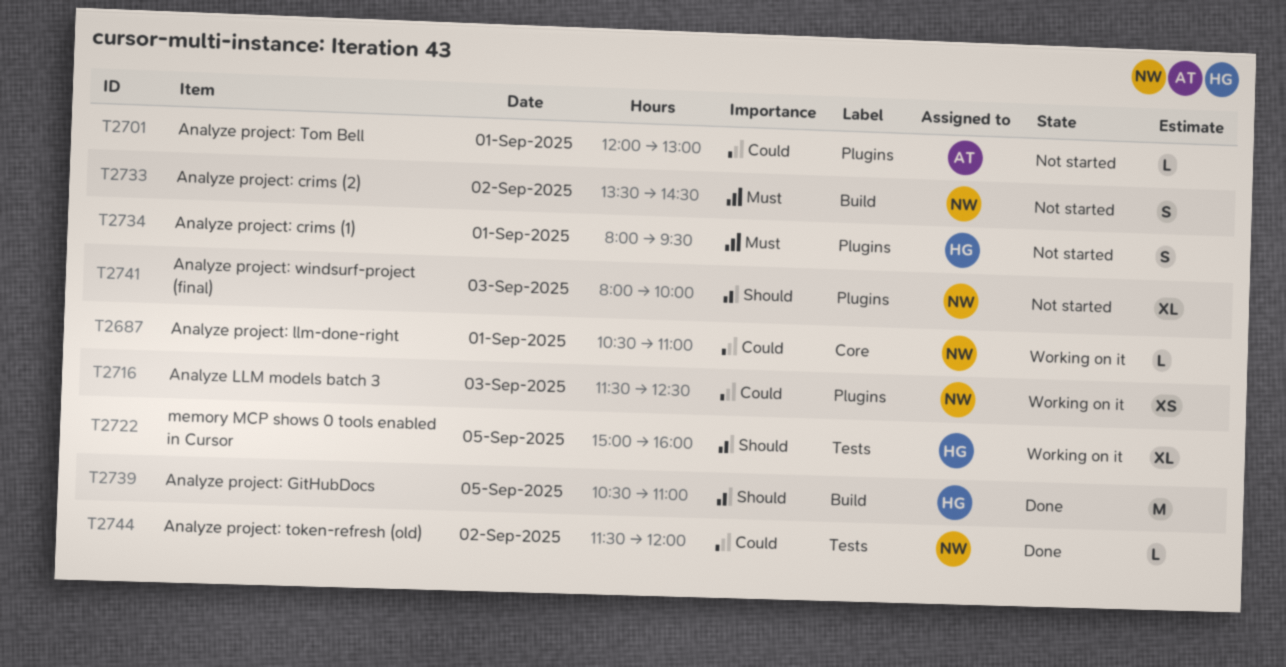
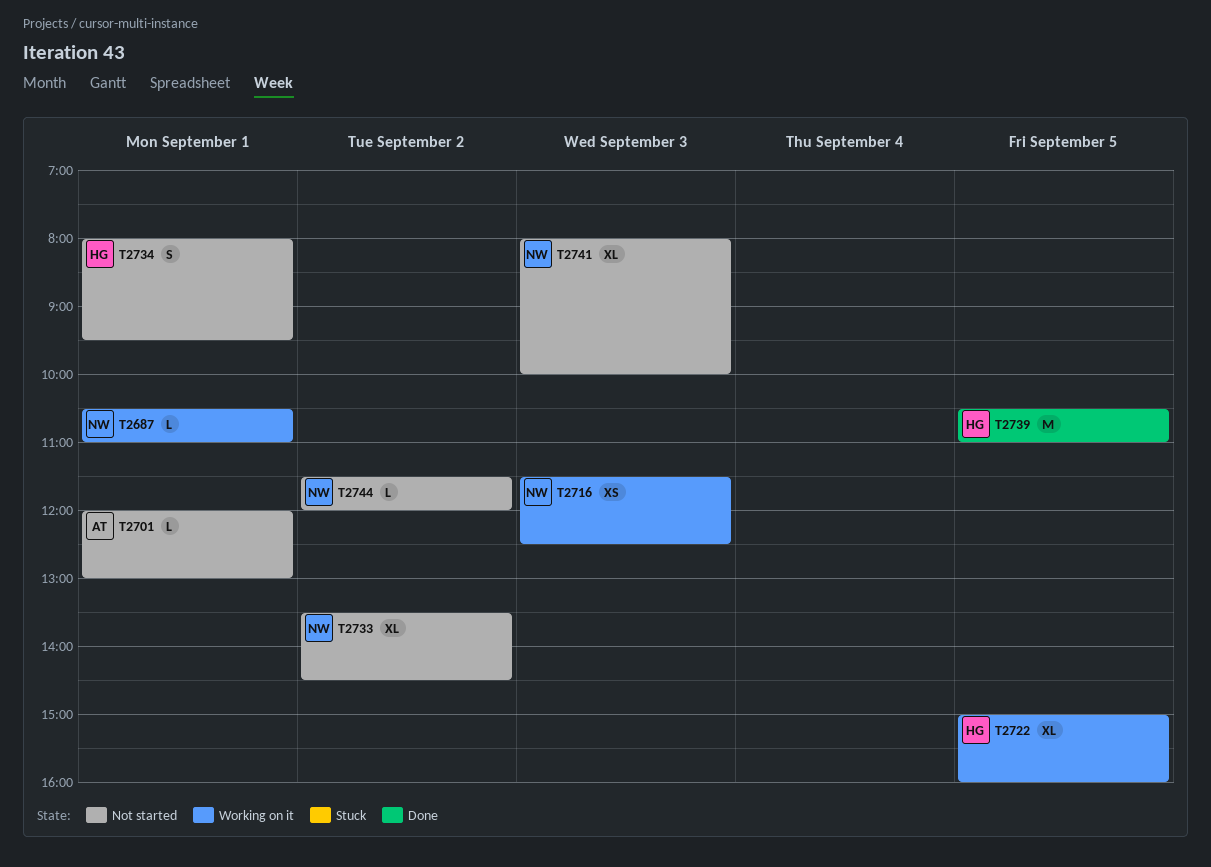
T2733, estimate: S -> XL
T2744, status: Done -> Not started

